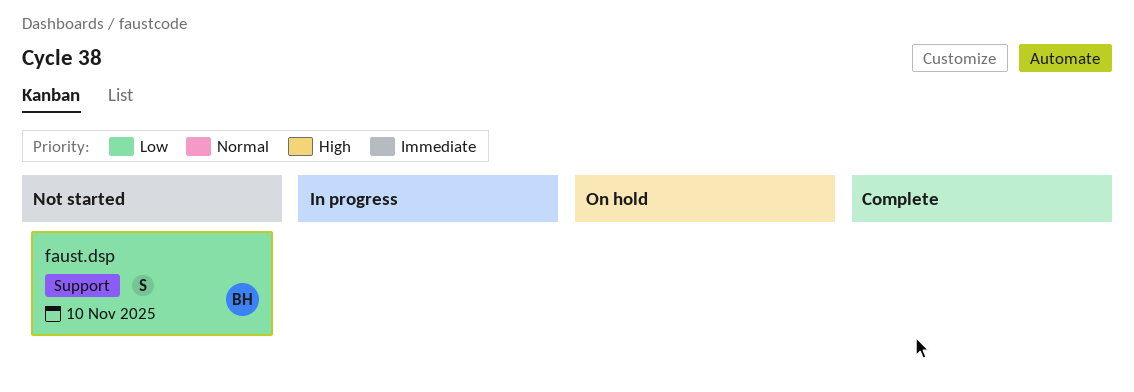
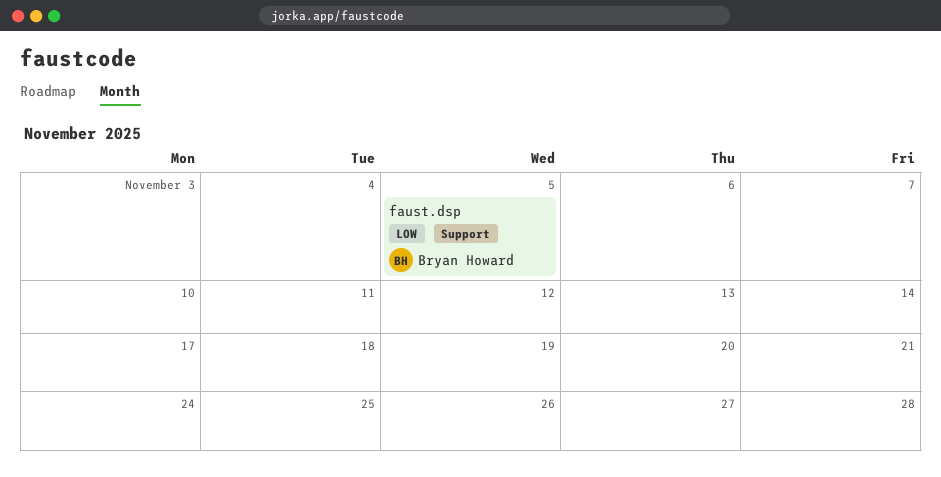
faust.dsp, due: Nov 10 -> Nov 5

